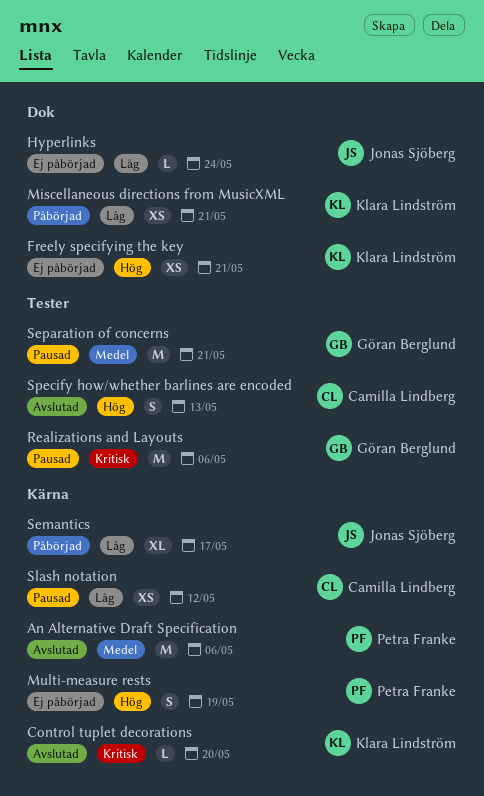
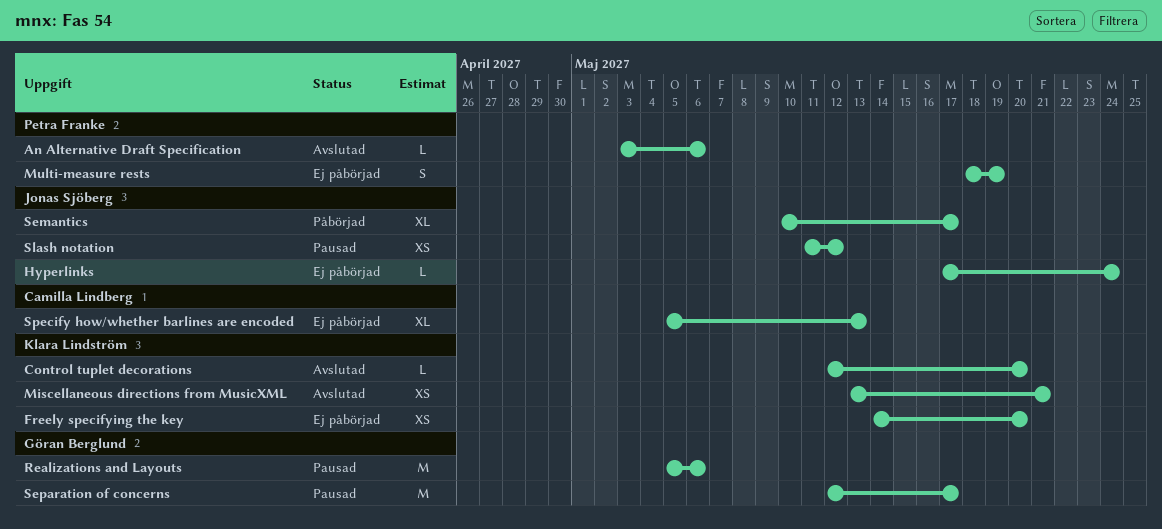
An Alternative Draft Specification, estimate: M -> L
Freely specifying the key, due: May 21 -> May 20
Miscellaneous directions from MusicXML, status: Påbörjad -> Avslutad
Separation of concerns, due: May 21 -> May 17
Slash notation, owner: Camilla Lindberg -> Jonas Sjöberg
Specify how/whether barlines are encoded, status: Avslutad -> Ej påbörjad
Specify how/whether barlines are encoded, estimate: S -> XL

